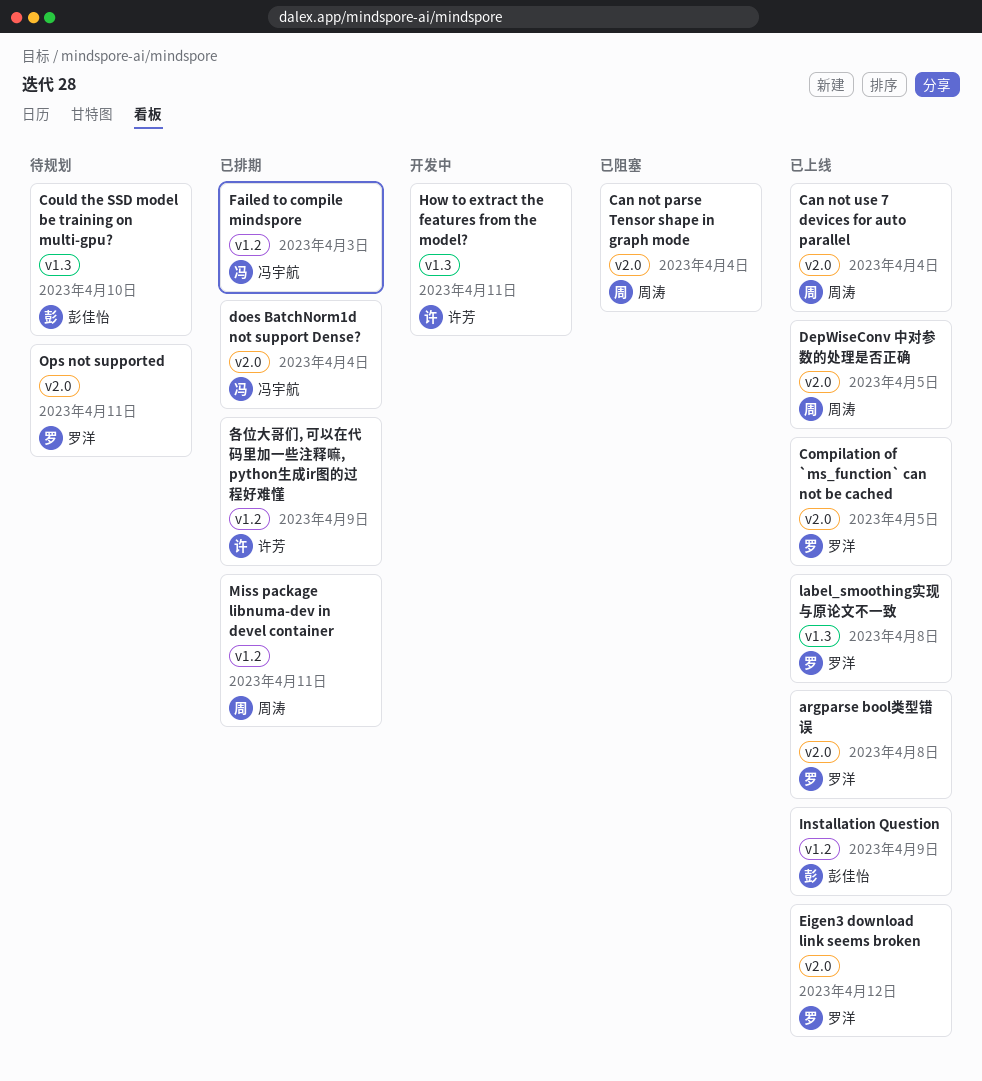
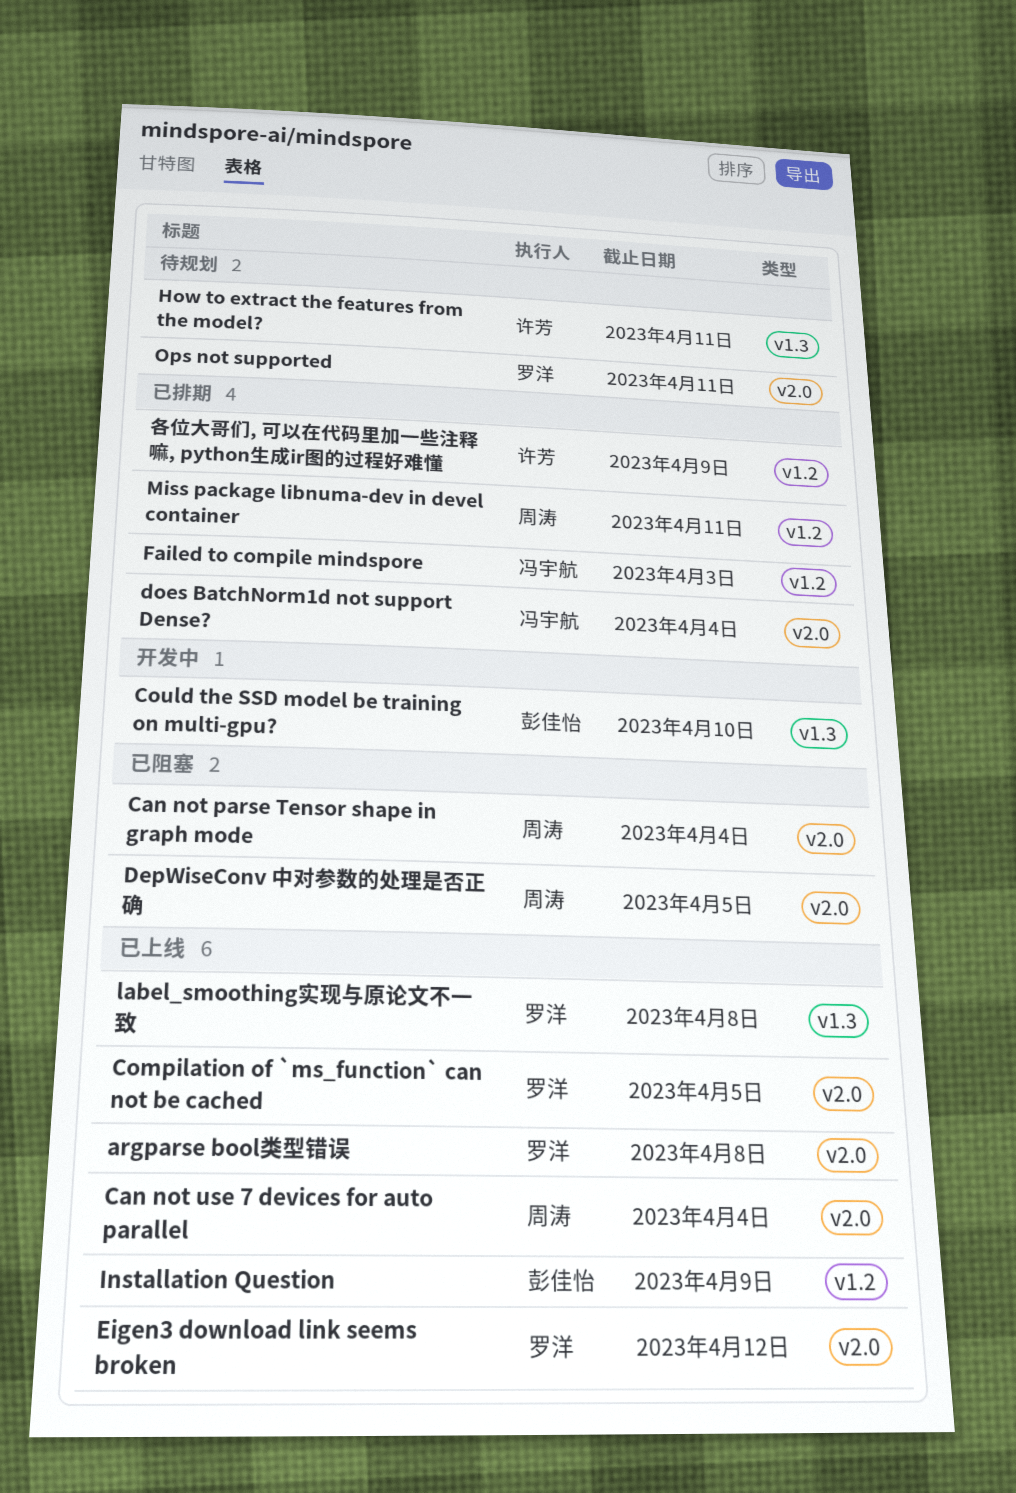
Could the SSD model be training on multi-gpu?, status: 待规划 -> 开发中
DepWiseConv 中对参数的处理是否正确, status: 已上线 -> 已阻塞
How to extract the features from the model?, status: 开发中 -> 待规划

